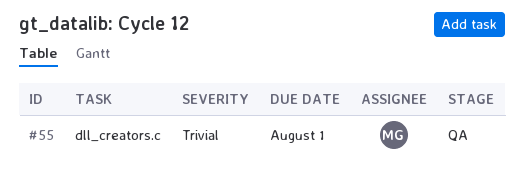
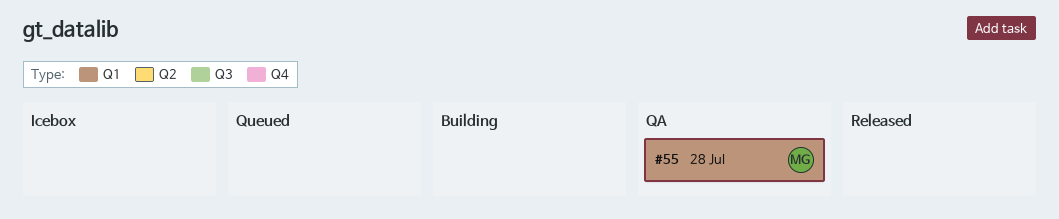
#55, due: Aug 1 -> Jul 28

